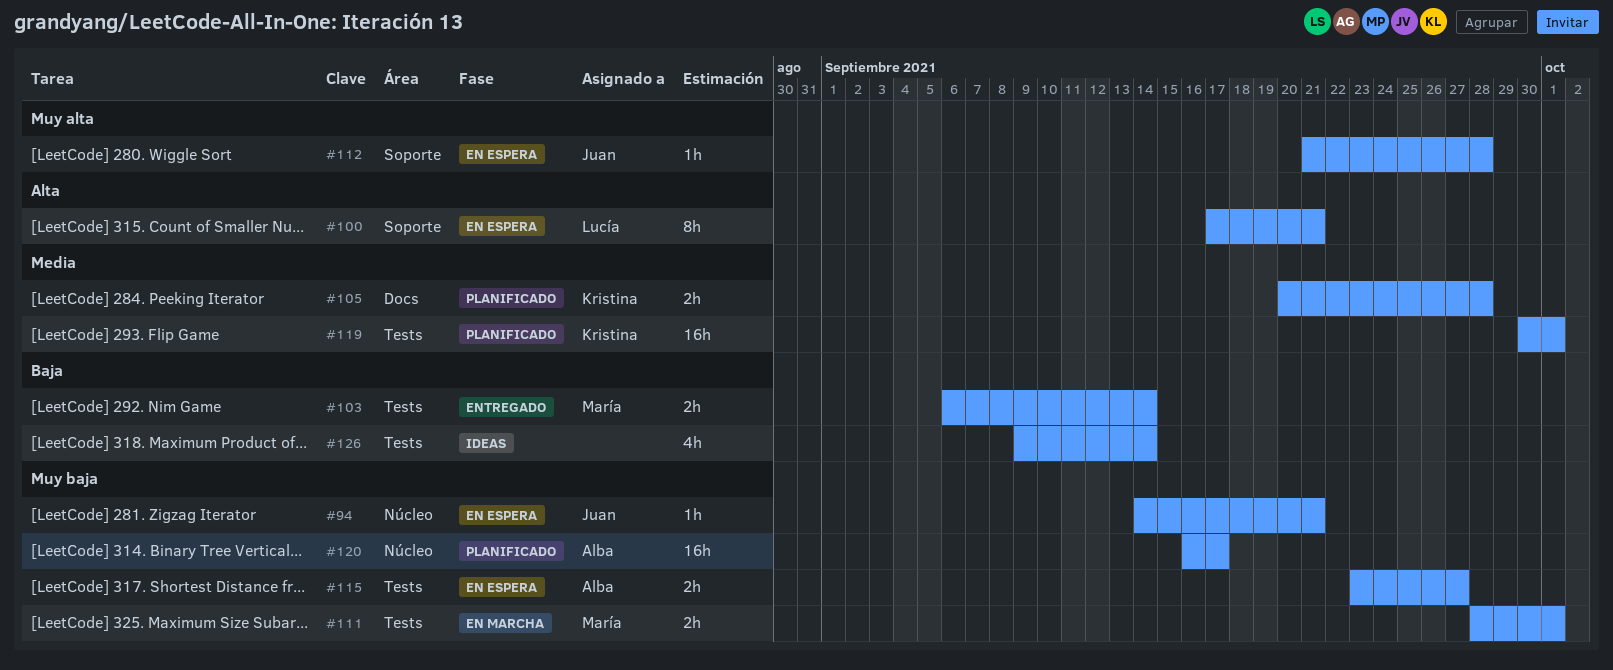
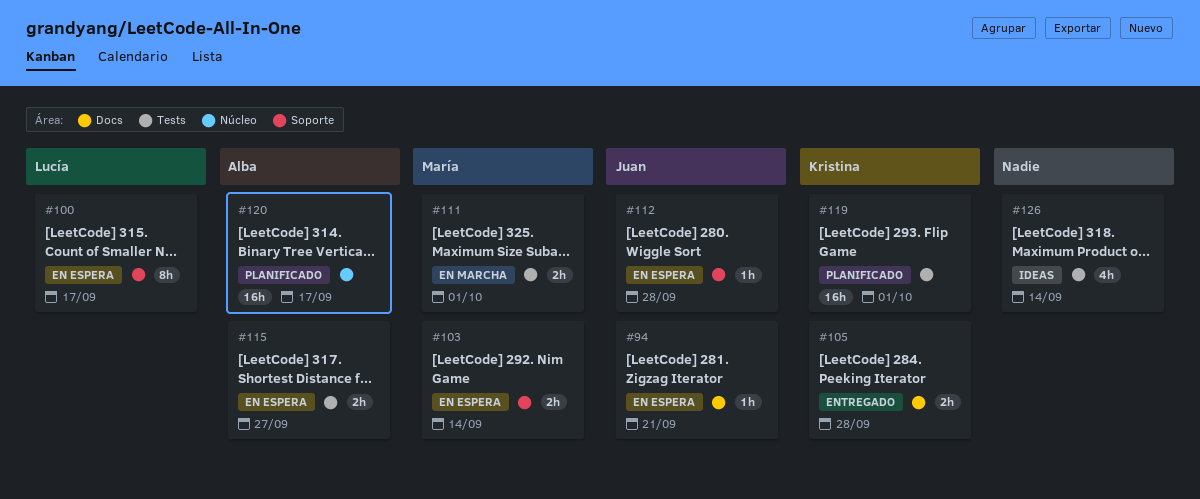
#94, label: Núcleo -> Docs
#100, due: Sep 21 -> Sep 17
#103, status: Entregado -> En espera
#103, label: Tests -> Soporte
#105, status: Planificado -> Entregado

